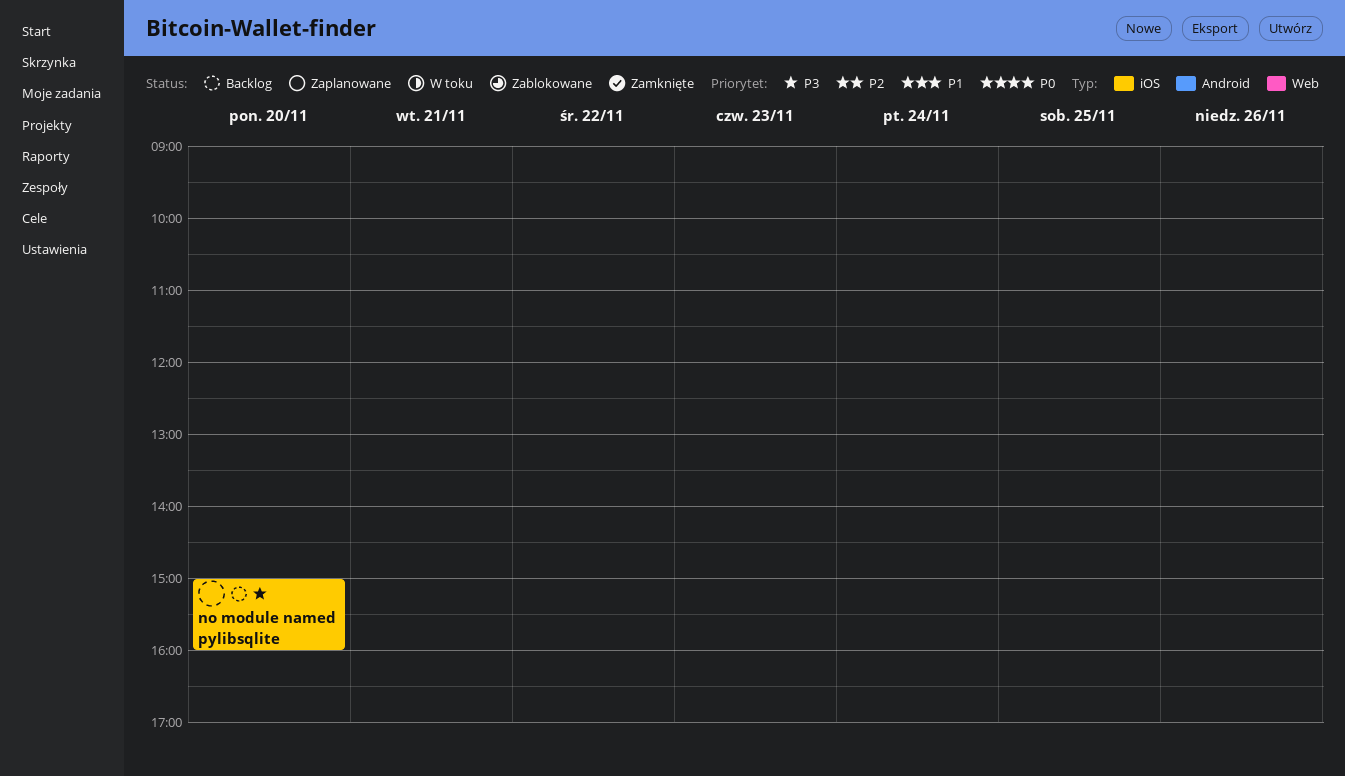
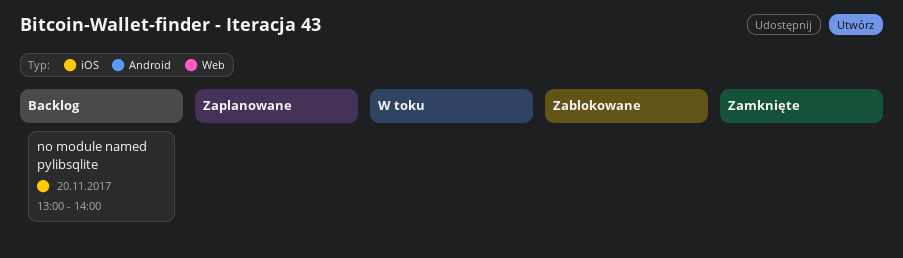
no module named pylibsqlite, begins: 15:00 -> 13:00
no module named pylibsqlite, ends: 16:00 -> 14:00

